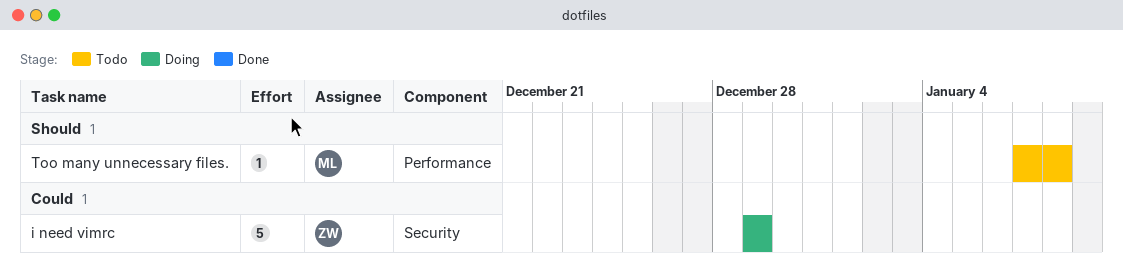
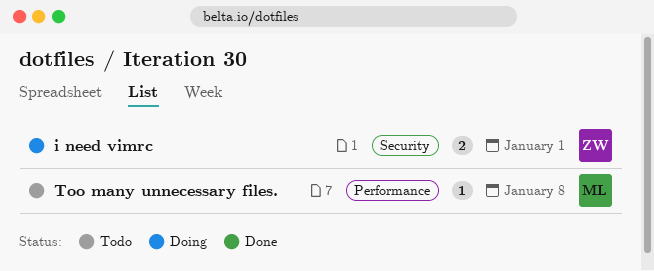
i need vimrc, estimate: 5 -> 2
i need vimrc, due: Dec 29 -> Jan 1

